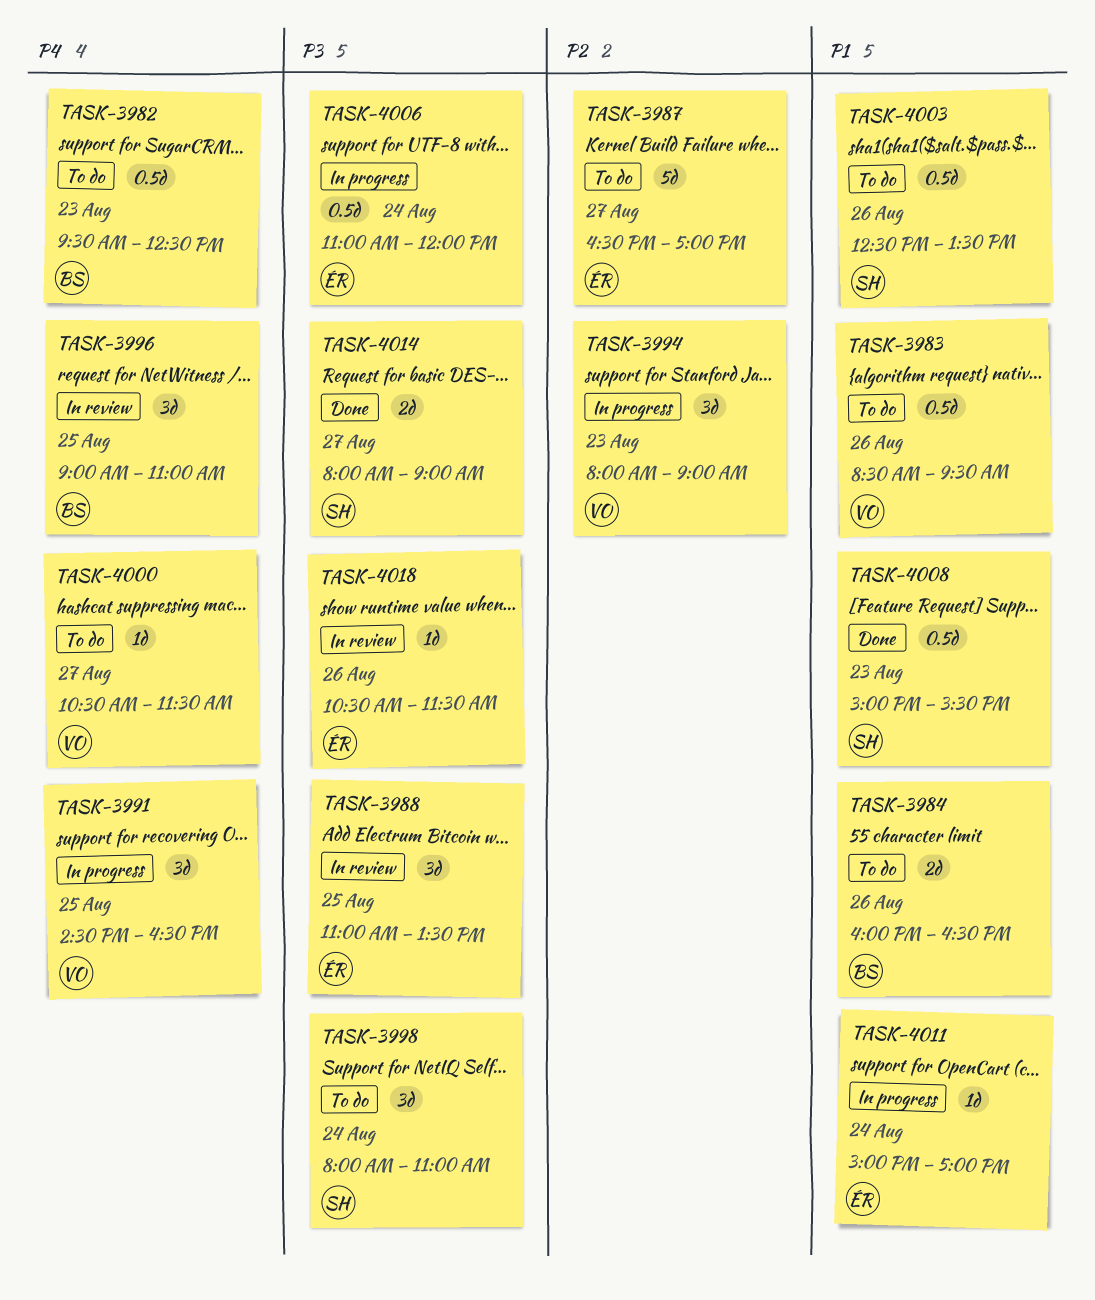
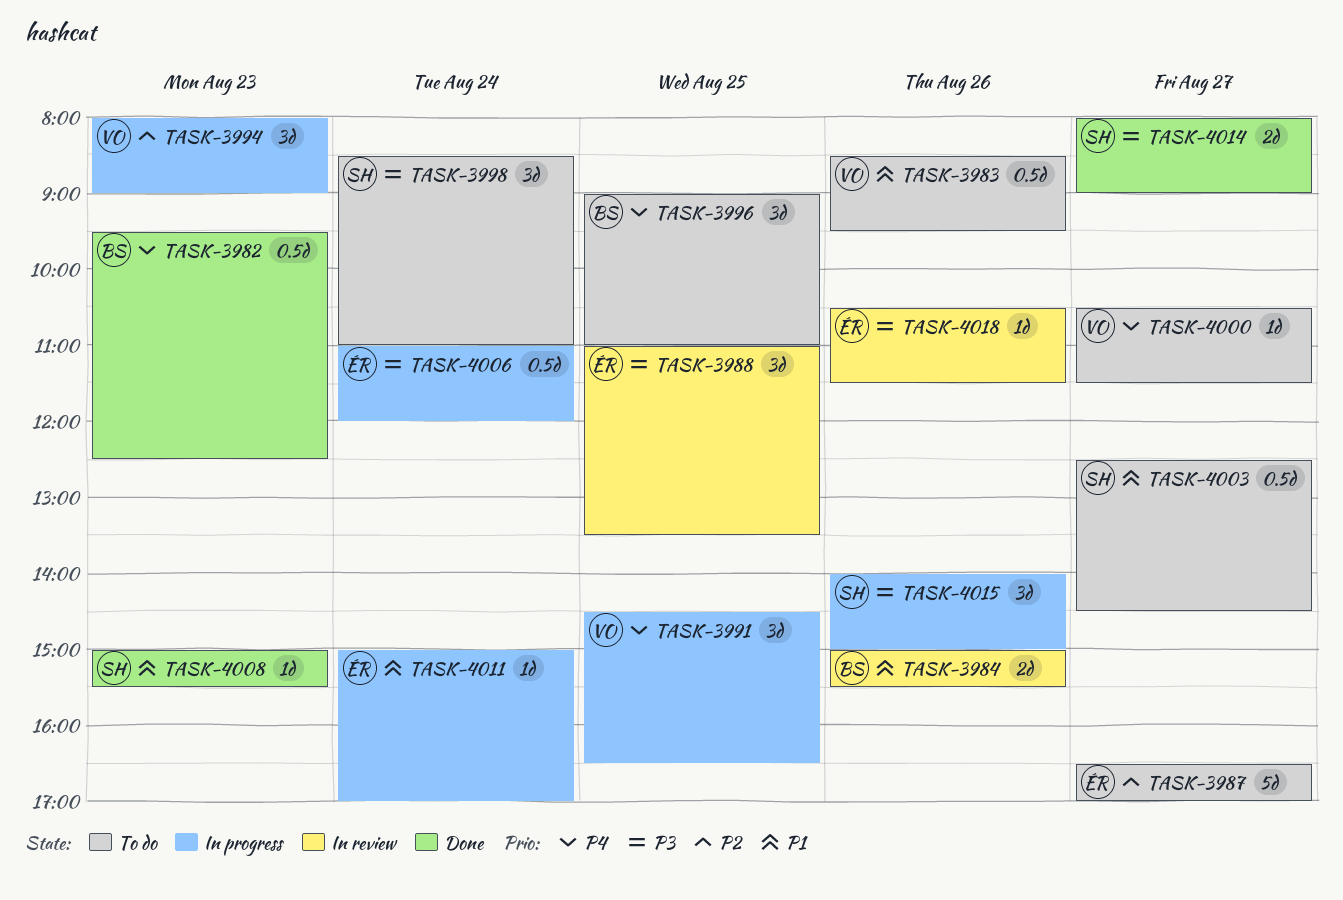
TASK-3982, status: To do -> Done
TASK-3984, status: To do -> In review
TASK-3984, begins: 16:00 -> 15:00
TASK-3984, ends: 16:30 -> 15:30
TASK-3996, status: In review -> To do
TASK-3998, begins: 08:00 -> 08:30
TASK-4003, day: Aug 26 -> Aug 27
TASK-4003, ends: 13:30 -> 14:30
TASK-4008, estimate: 0.5d -> 1d
TASK-4015: none -> present

